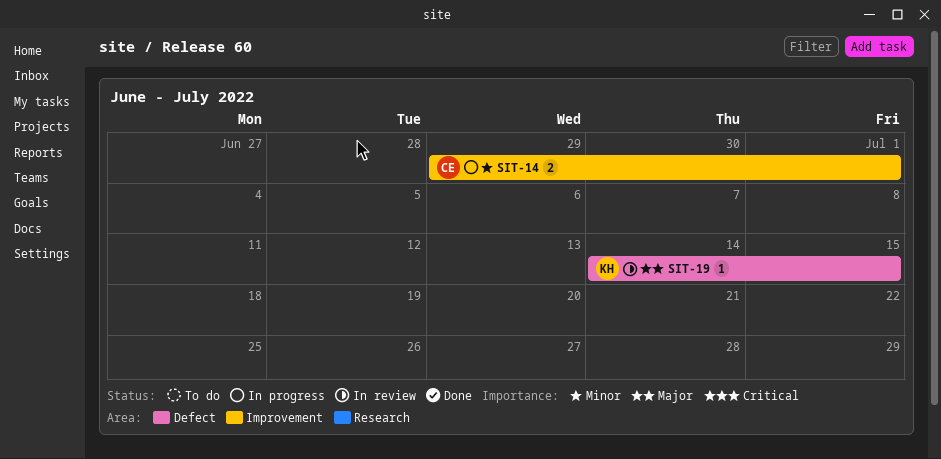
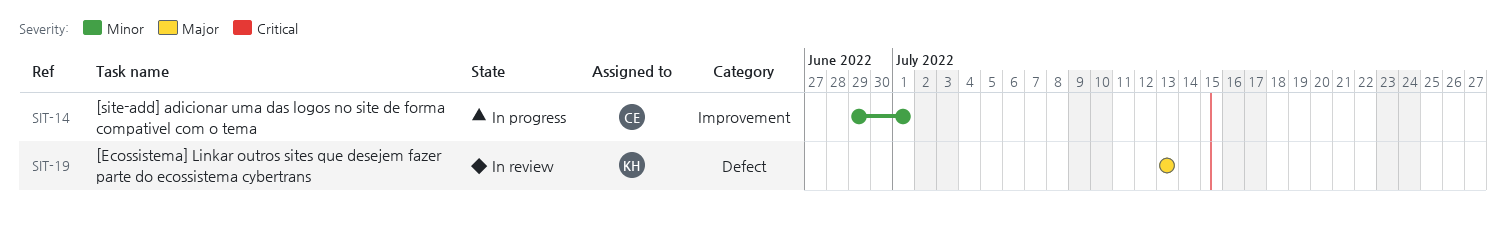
SIT-19, start: Jul 14 -> Jul 13
SIT-19, due: Jul 15 -> Jul 13

